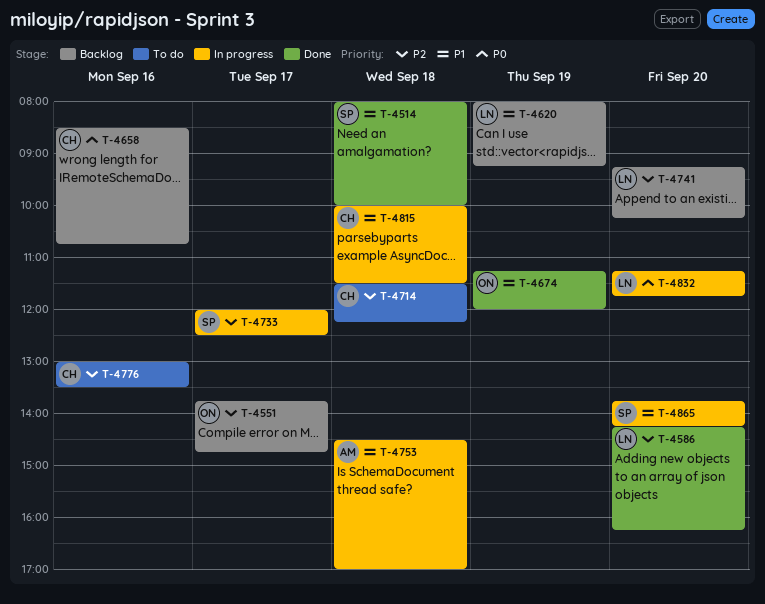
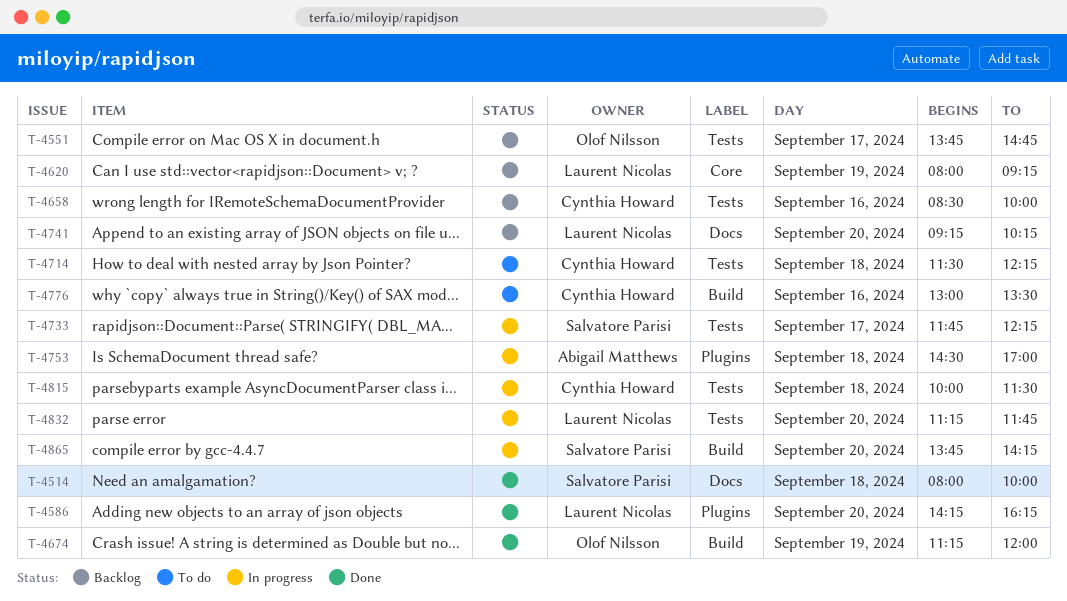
T-4658, ends: 10:45 -> 10:00
T-4733, begins: 12:00 -> 11:45
T-4733, ends: 12:30 -> 12:15

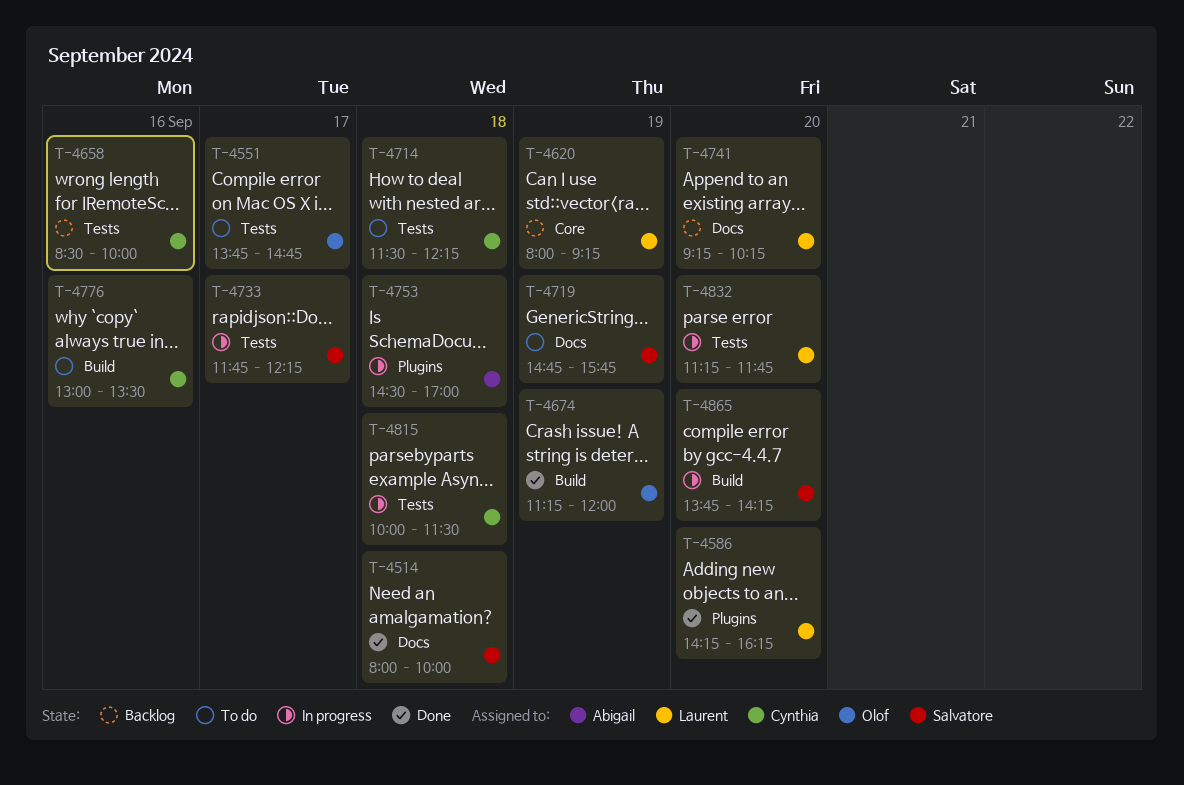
T-4551, status: Backlog -> To do
T-4719: none -> present

